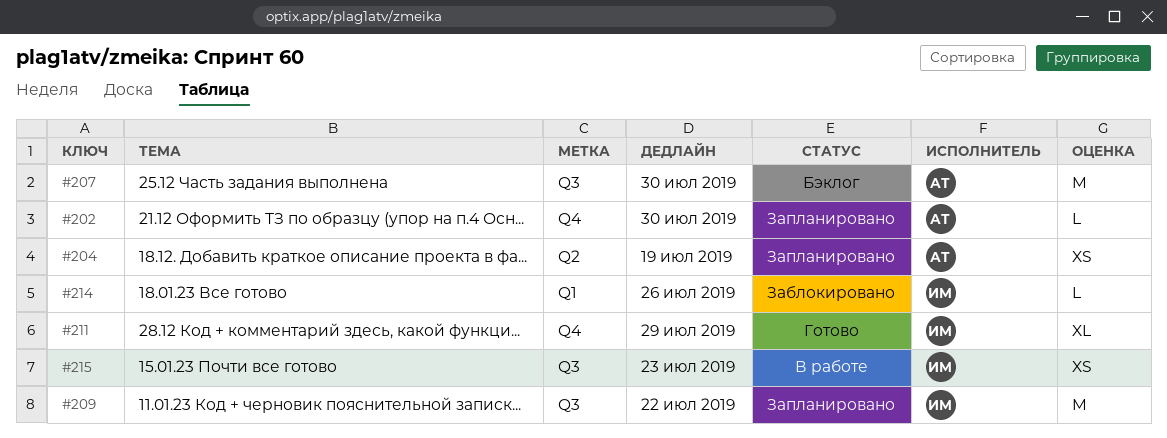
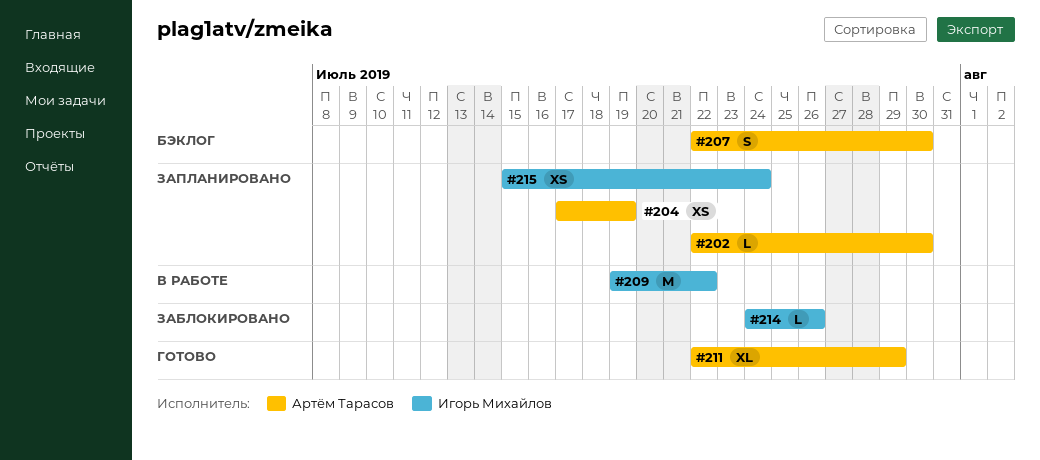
#207, estimate: M -> S
#209, status: Запланировано -> В работе
#211, owner: Игорь Михайлов -> Артём Тарасов
#215, status: В работе -> Запланировано
#215, due: Jul 23 -> Jul 24

